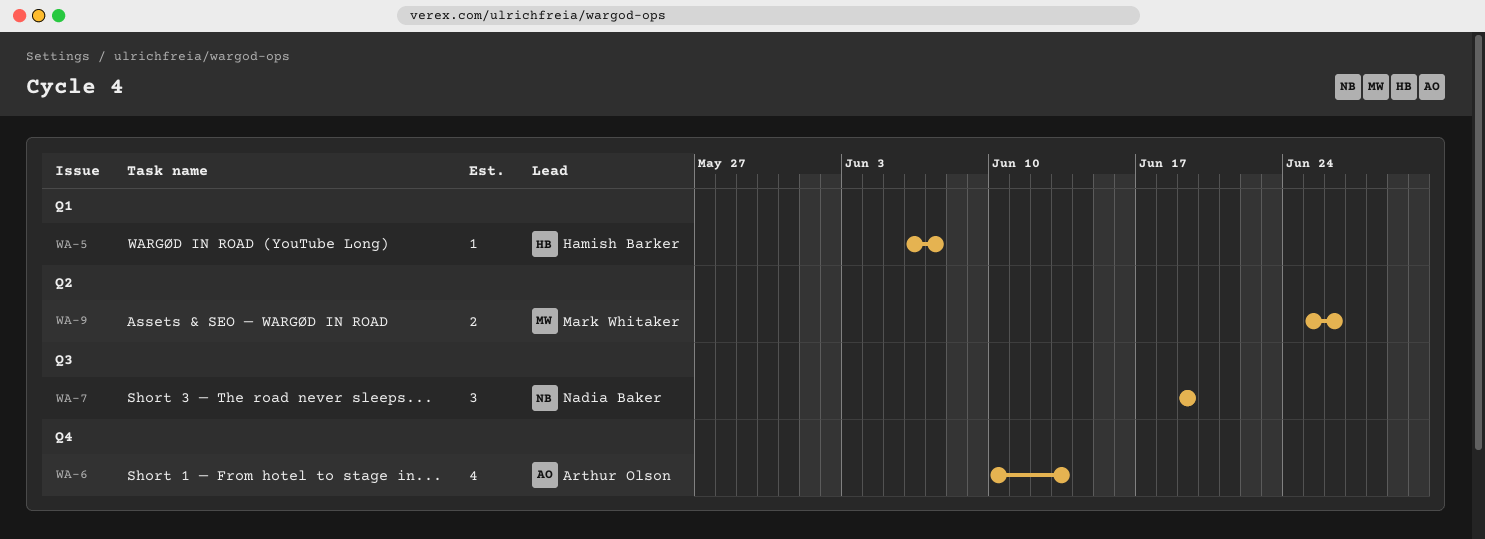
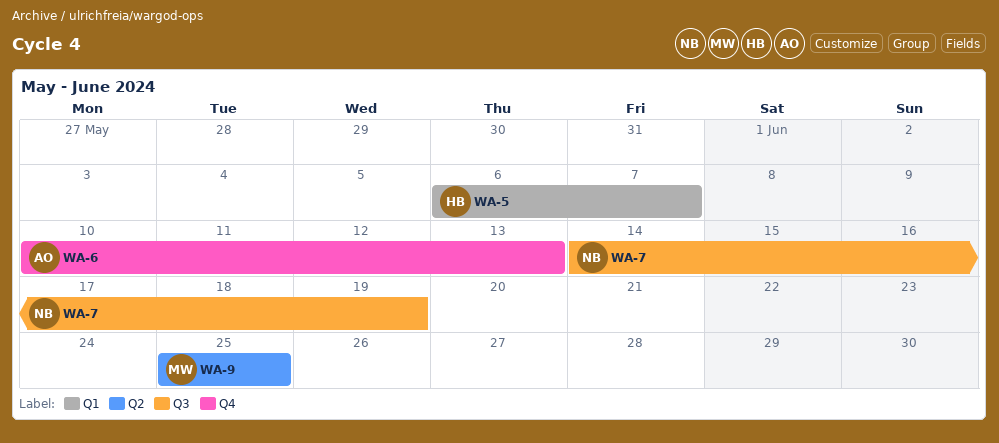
WA-7, start: Jun 19 -> Jun 14
WA-9, due: Jun 26 -> Jun 25

